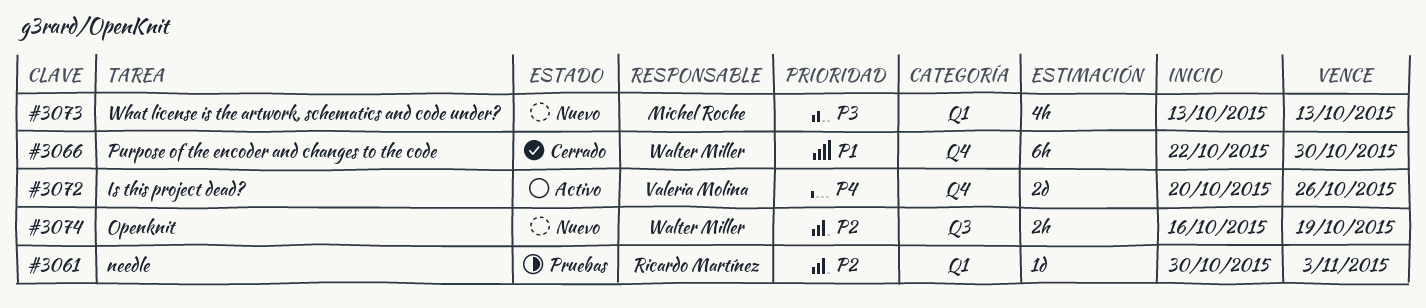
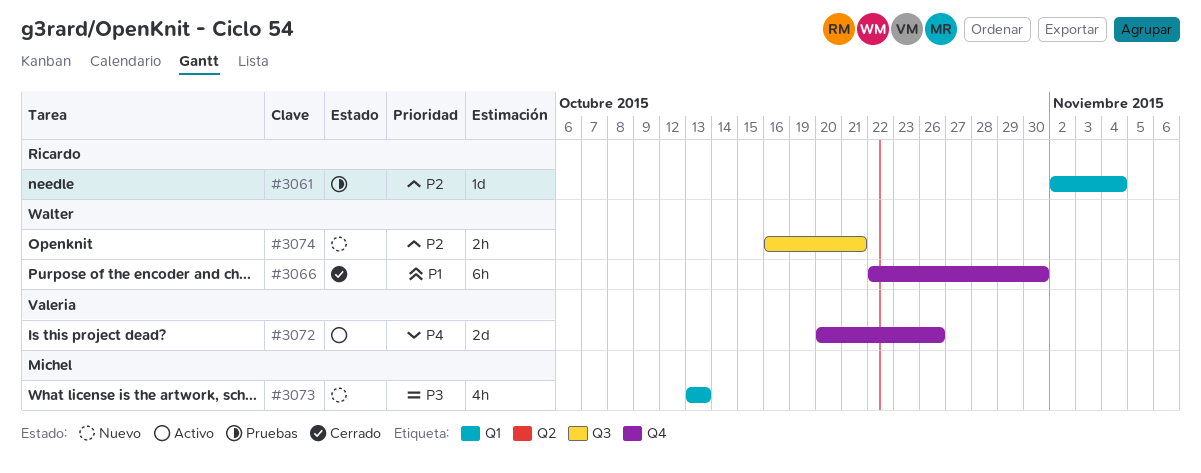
#3061, start: Oct 30 -> Nov 2
#3061, due: Nov 3 -> Nov 4
#3074, due: Oct 19 -> Oct 21

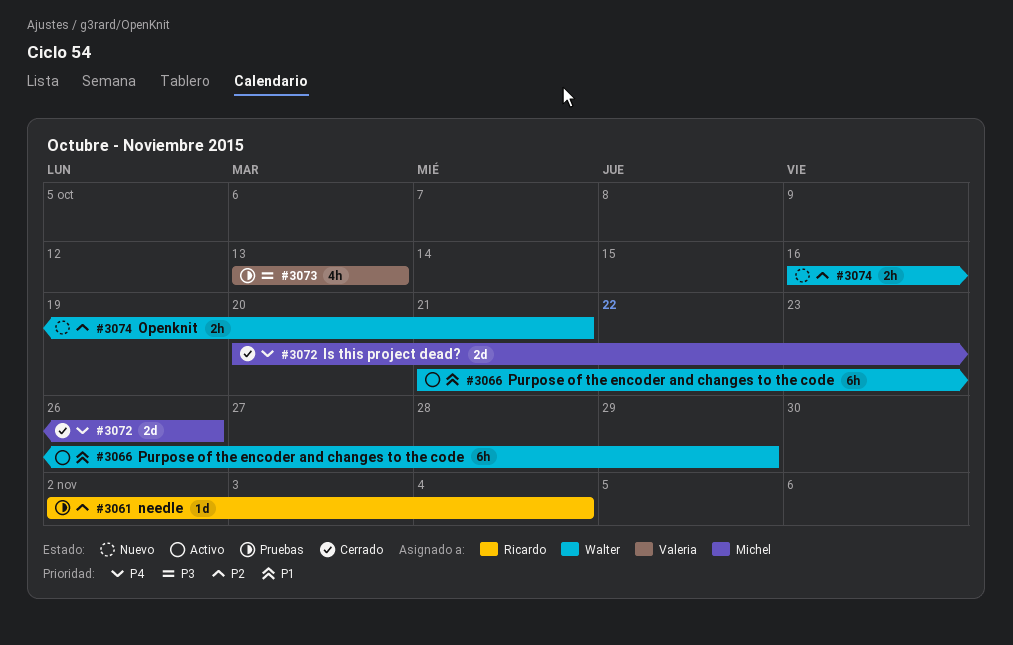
#3066, status: Cerrado -> Activo
#3066, start: Oct 22 -> Oct 21
#3066, due: Oct 30 -> Oct 29
#3072, status: Activo -> Cerrado
#3072, owner: Valeria -> Michel
#3073, status: Nuevo -> Pruebas
#3073, owner: Michel -> Valeria

